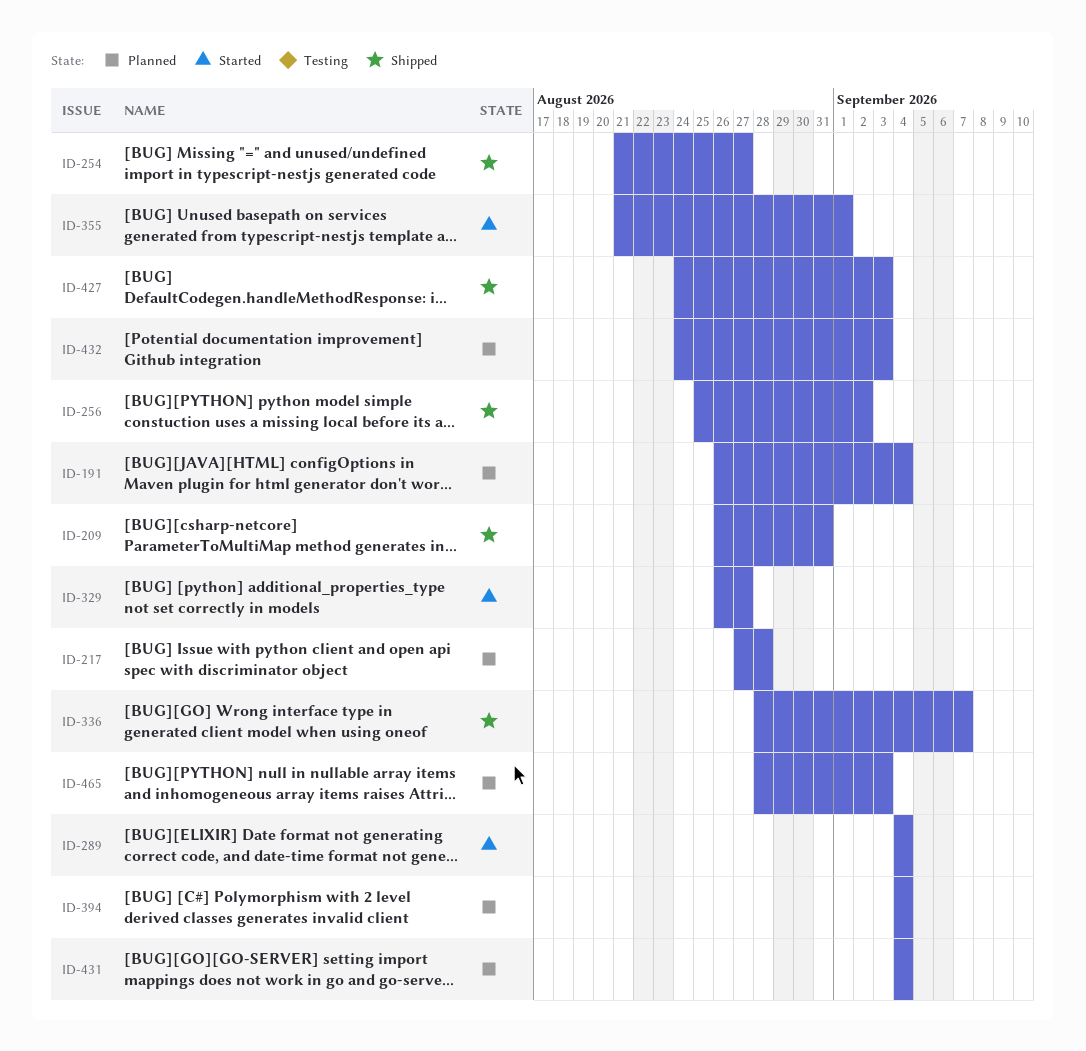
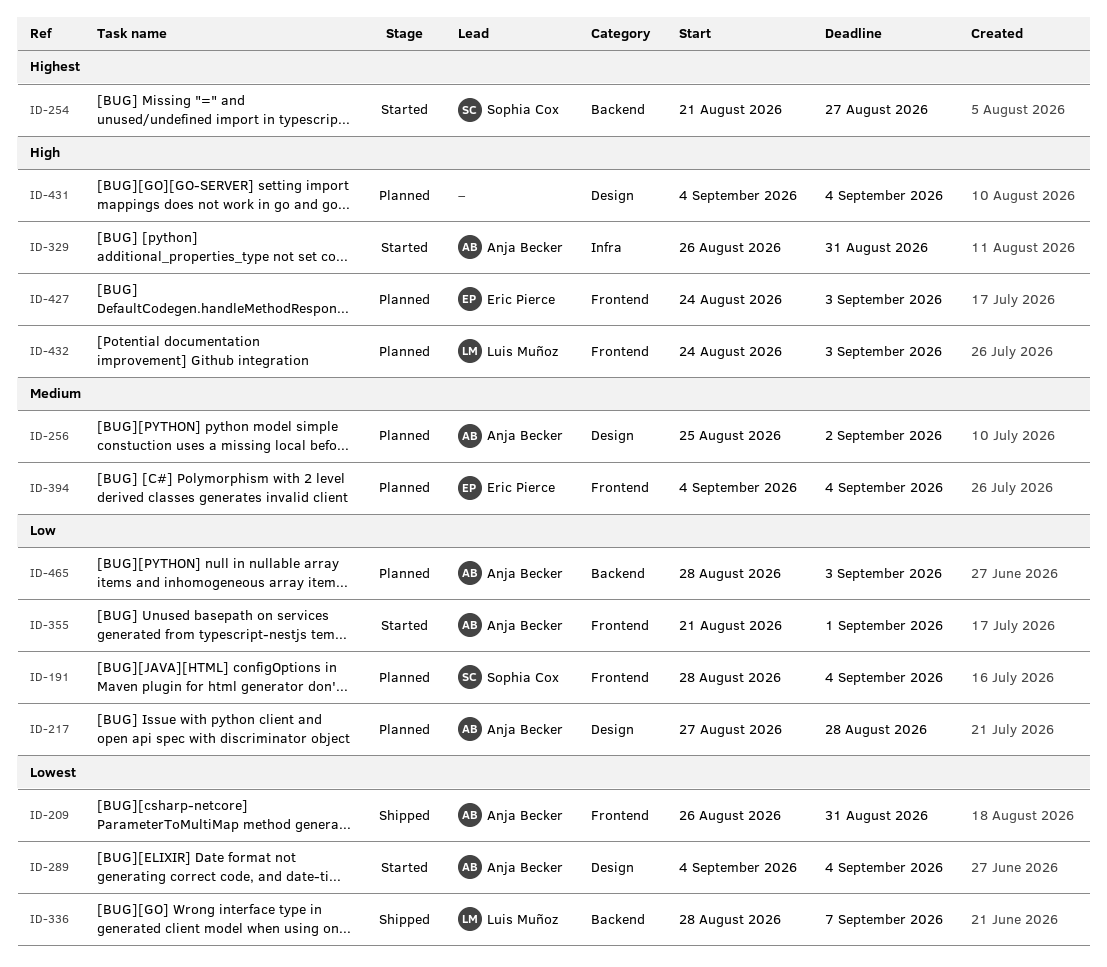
ID-191, start: Aug 26 -> Aug 28
ID-254, status: Shipped -> Started
ID-256, status: Shipped -> Planned
ID-329, due: Aug 27 -> Aug 31
ID-427, status: Shipped -> Planned

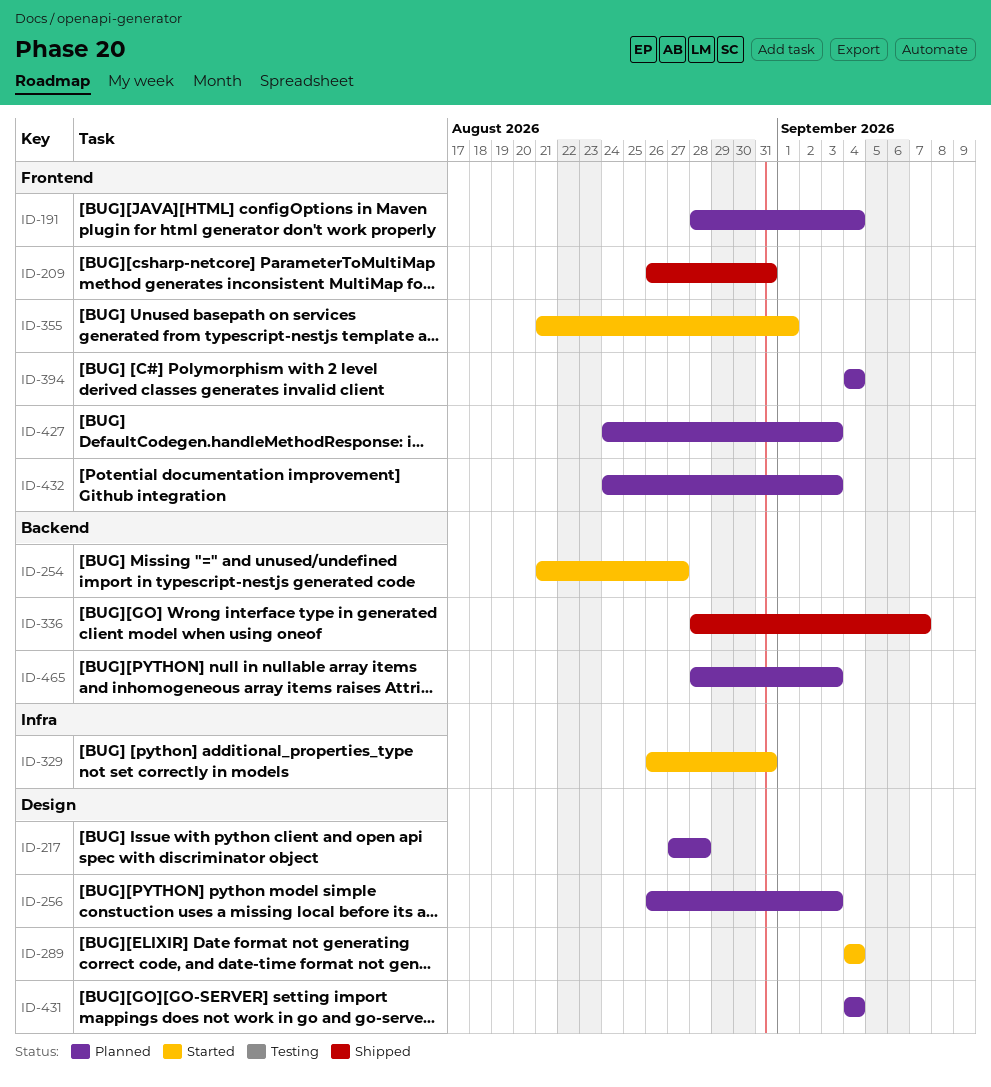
ID-256, start: Aug 25 -> Aug 26
ID-256, due: Sep 2 -> Sep 3

